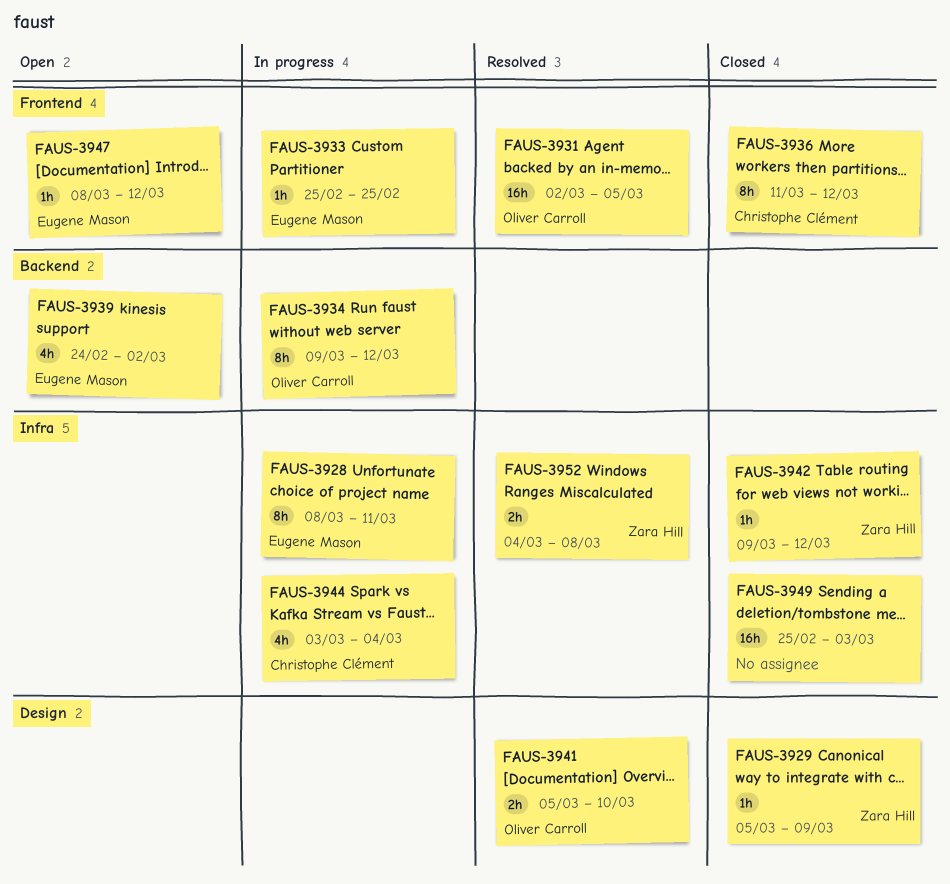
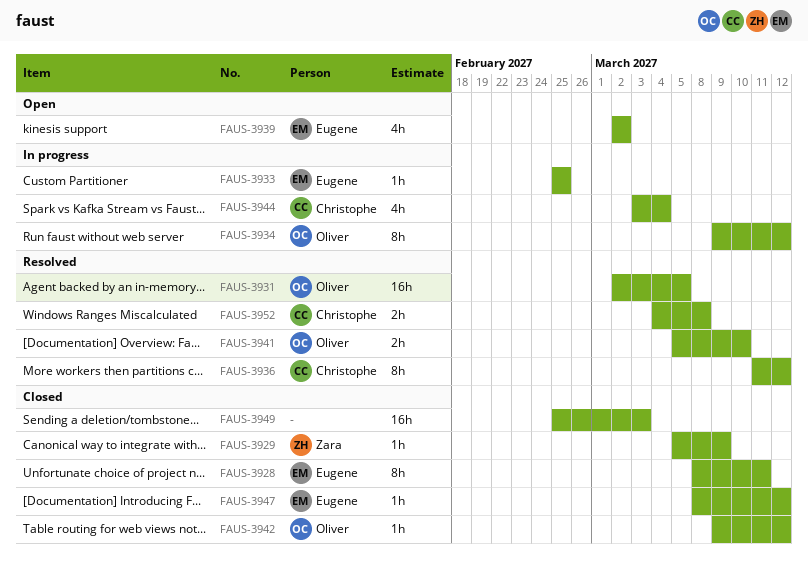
FAUS-3928, status: In progress -> Closed
FAUS-3936, status: Closed -> Resolved
FAUS-3939, start: Feb 24 -> Mar 2
FAUS-3942, owner: Zara Hill -> Oliver Carroll
FAUS-3947, status: Open -> Closed
FAUS-3952, owner: Zara Hill -> Christophe Clément

